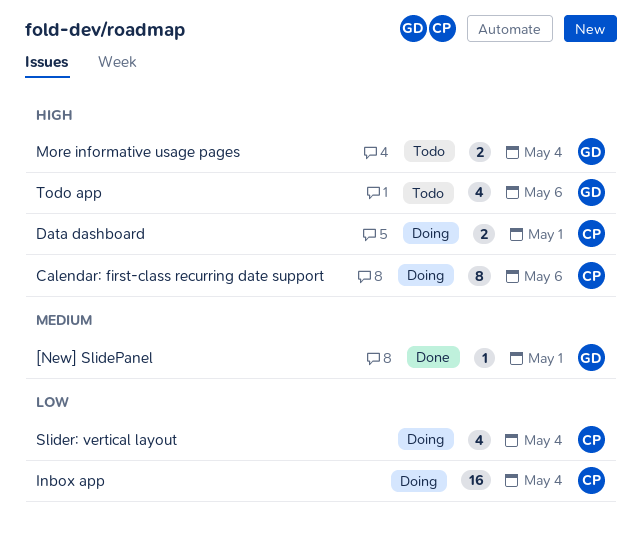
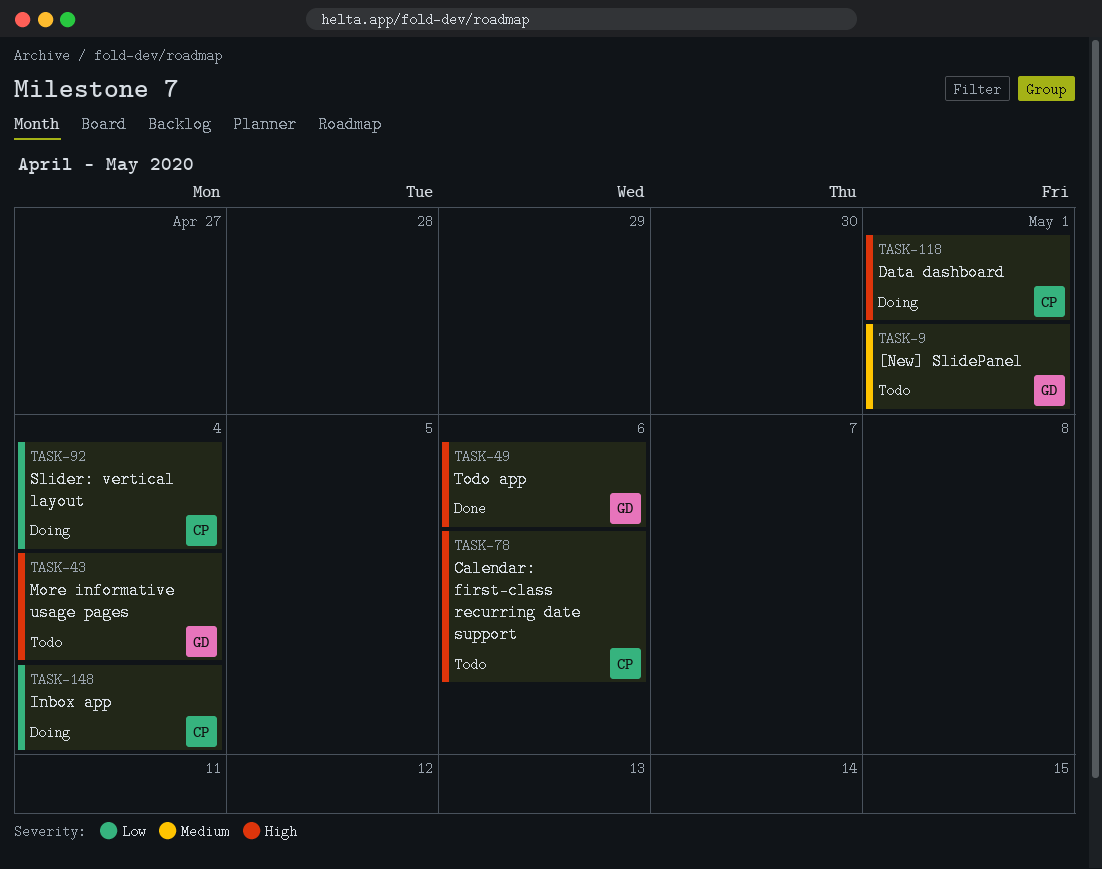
[New] SlidePanel, status: Done -> Todo
Calendar: first-class recurring date support, status: Doing -> Todo
Todo app, status: Todo -> Done

